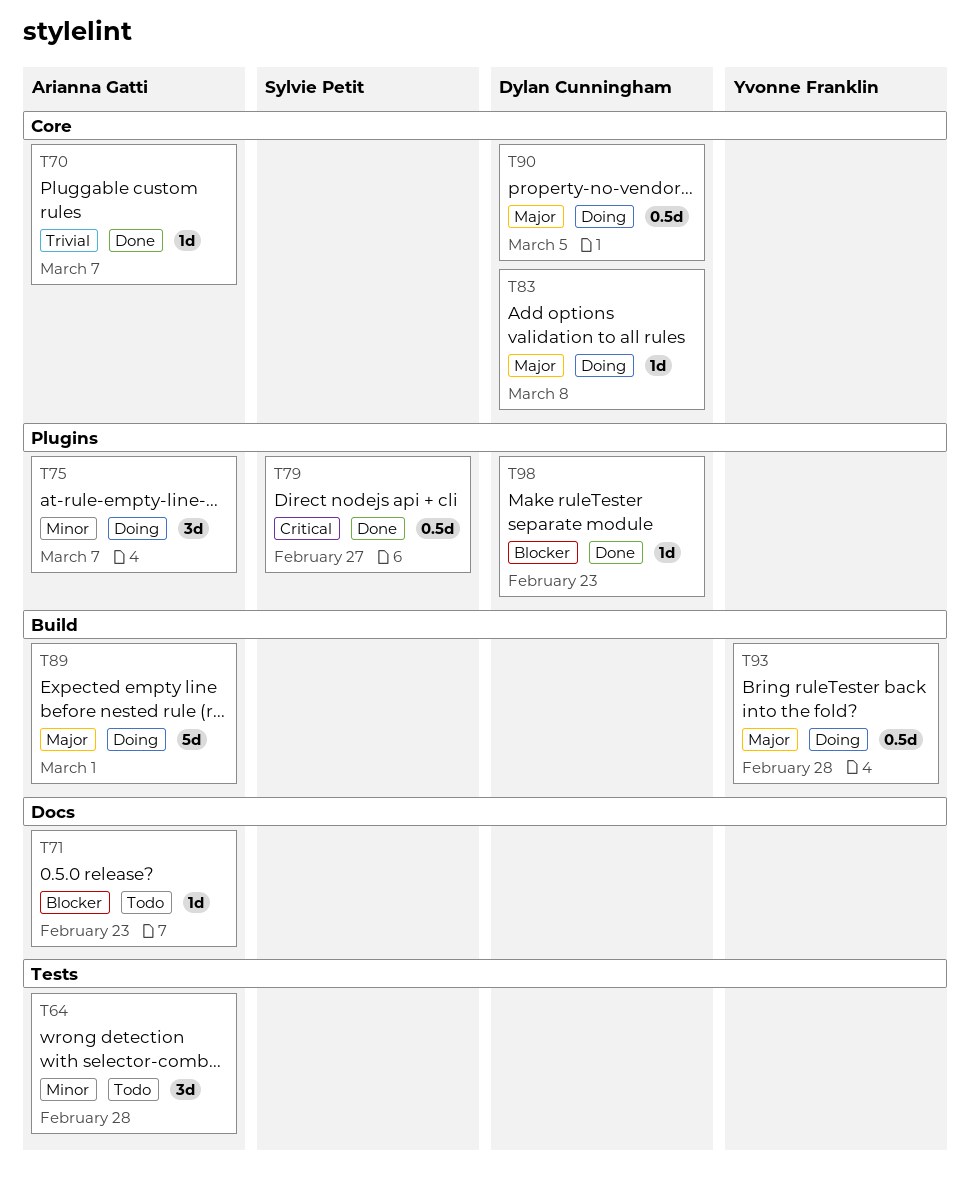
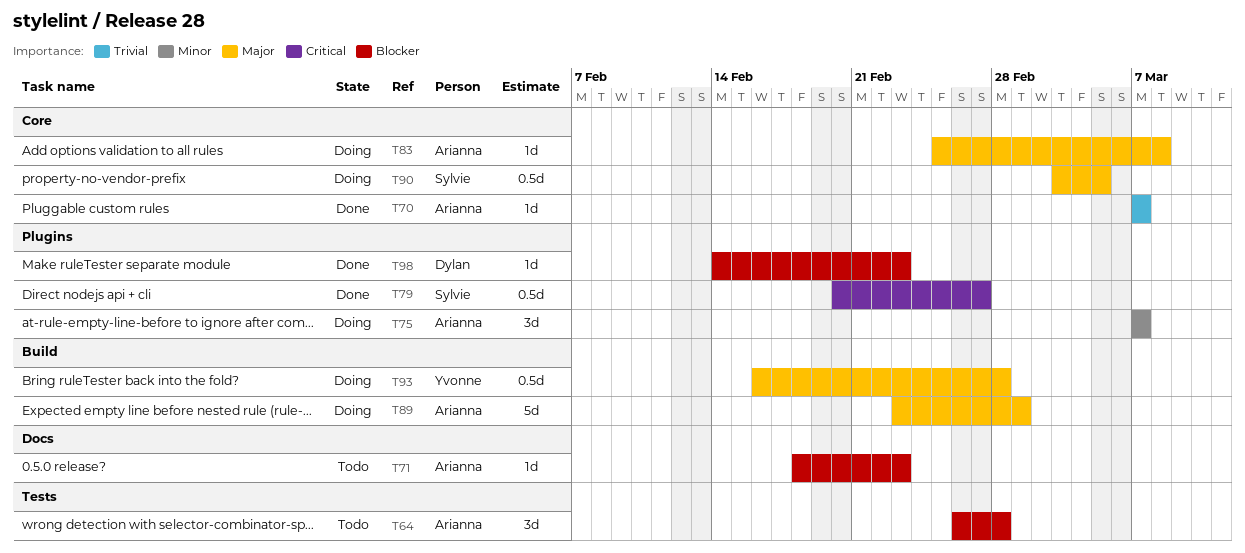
T64, priority: Minor -> Blocker
T83, owner: Dylan Cunningham -> Arianna Gatti
T90, owner: Dylan Cunningham -> Sylvie Petit

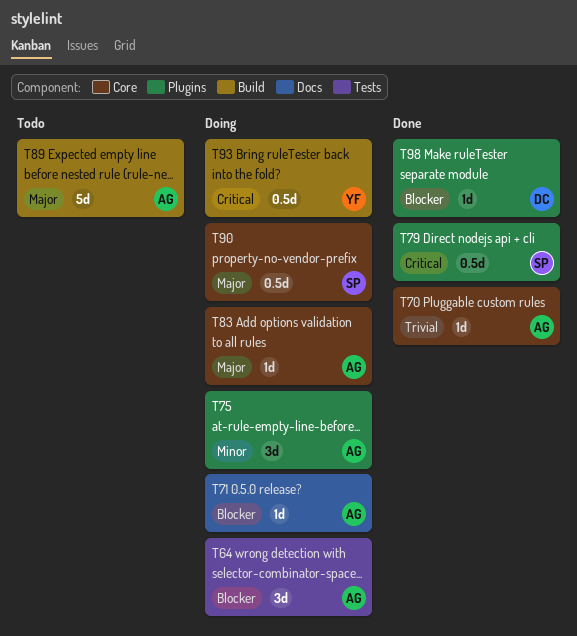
T64, status: Todo -> Doing
T71, status: Todo -> Doing
T89, status: Doing -> Todo
T93, priority: Major -> Critical

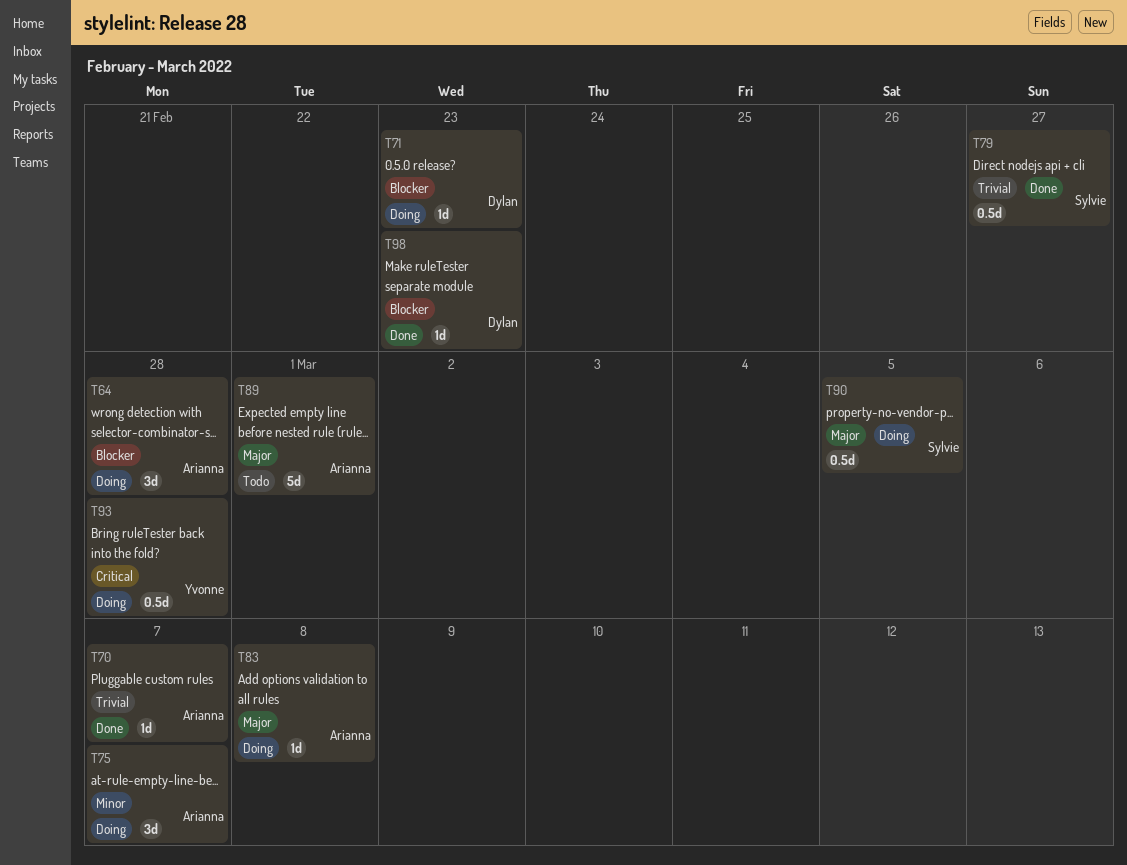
T71, owner: Arianna -> Dylan
T79, priority: Critical -> Trivial

